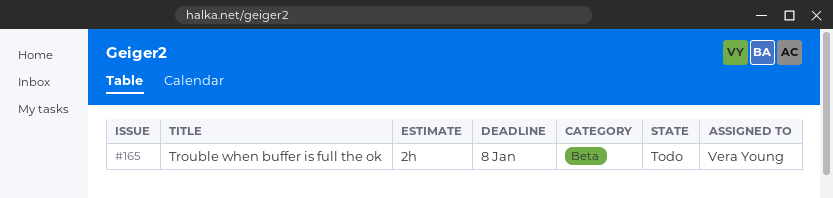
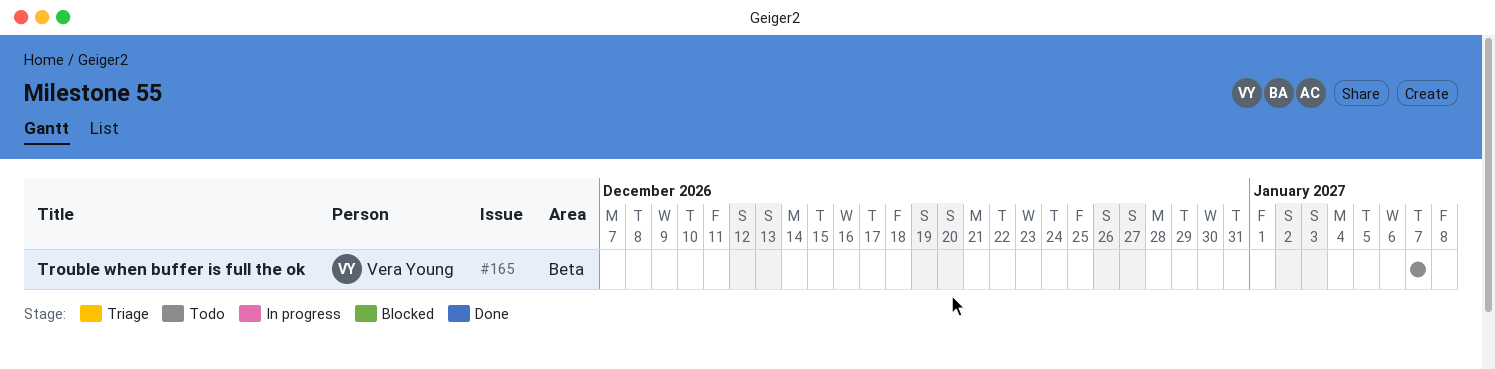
#165, due: Jan 8 -> Jan 7

